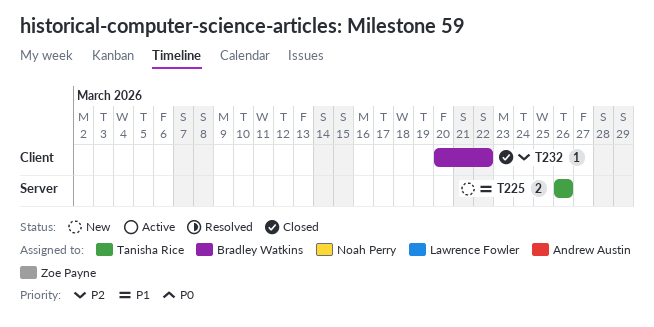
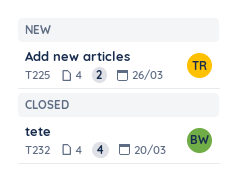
T232, estimate: 1 -> 4
T232, due: Mar 22 -> Mar 20

